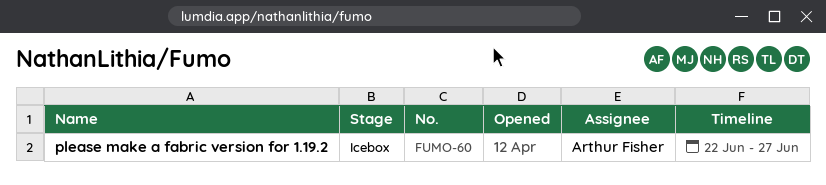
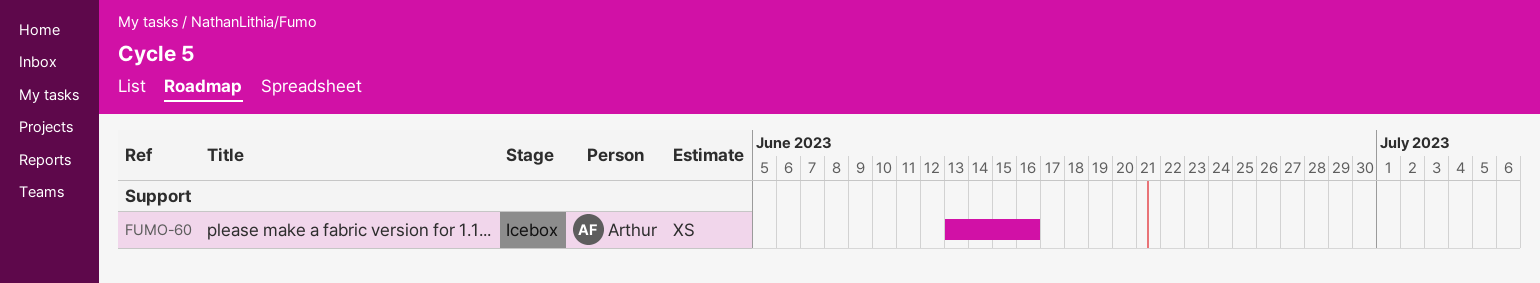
FUMO-60, start: Jun 22 -> Jun 13
FUMO-60, due: Jun 27 -> Jun 16

